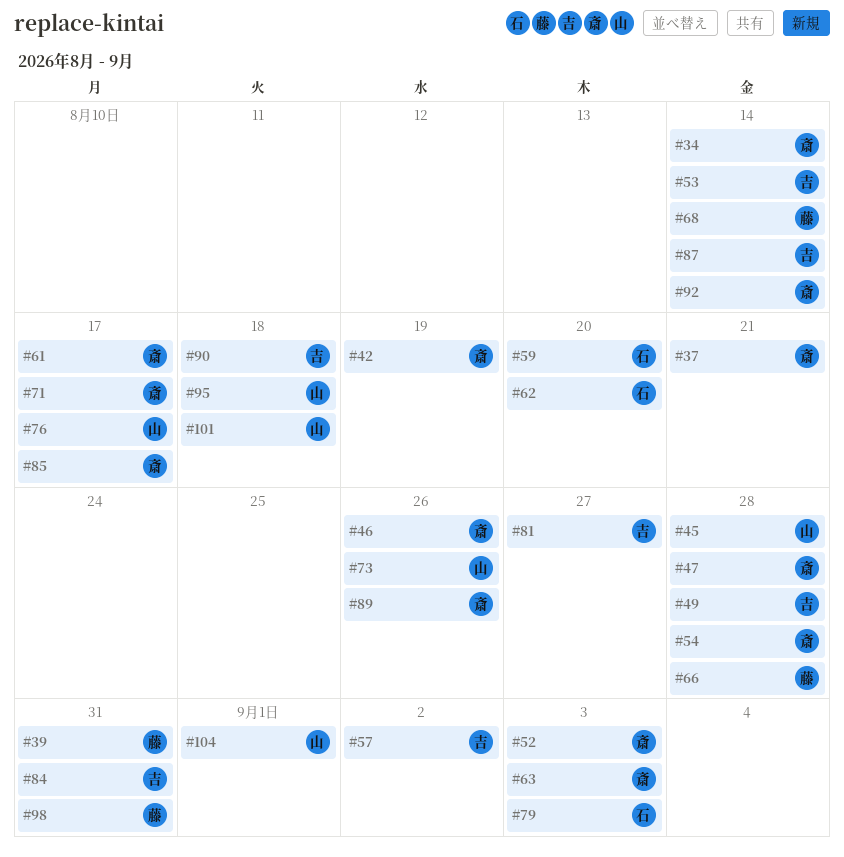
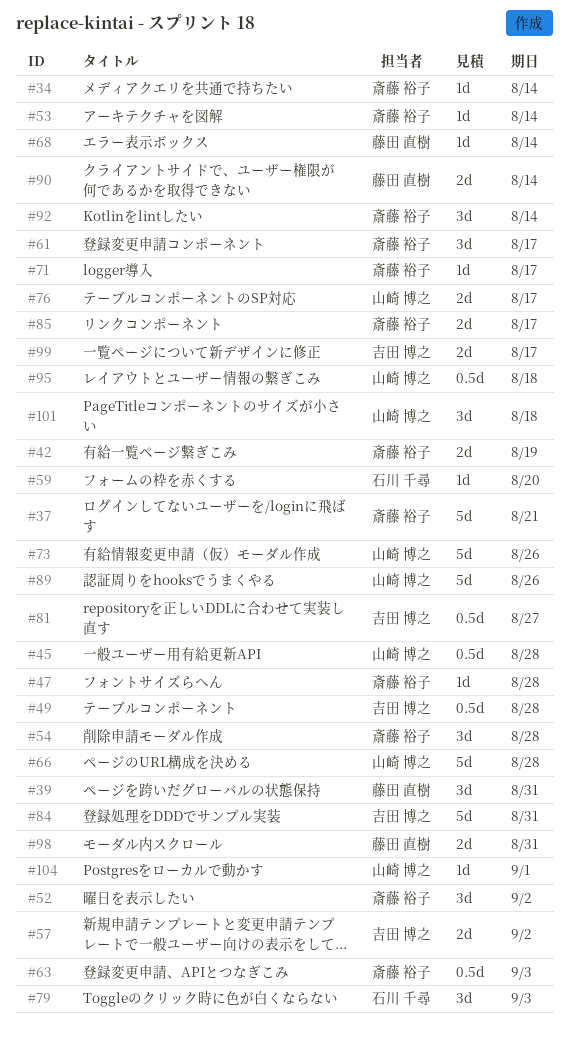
#46: present -> none
#52, due: Sep 3 -> Sep 2
#53, owner: 吉田 博之 -> 斎藤 裕子
#62: present -> none
#66, owner: 藤田 直樹 -> 山崎 博之
#87: present -> none
#89, owner: 斎藤 裕子 -> 山崎 博之
#90, owner: 吉田 博之 -> 藤田 直樹
#90, due: Aug 18 -> Aug 14
#99: none -> present

